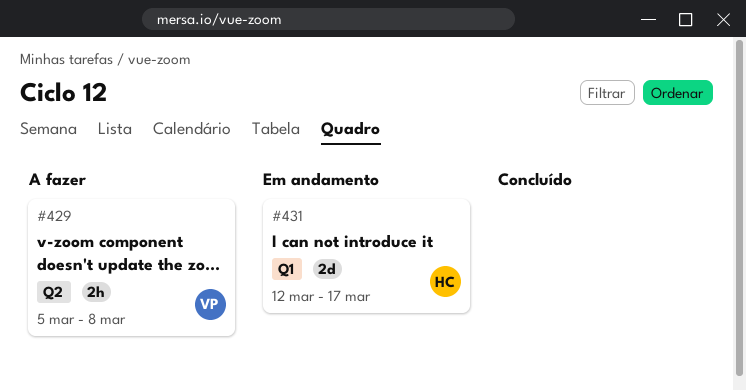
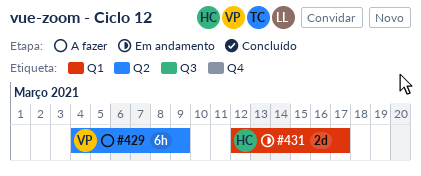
#429, estimate: 2h -> 6h
#429, start: Mar 5 -> Mar 4
#429, due: Mar 8 -> Mar 9

